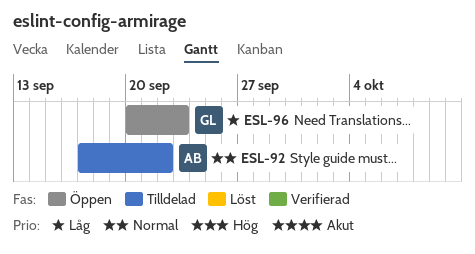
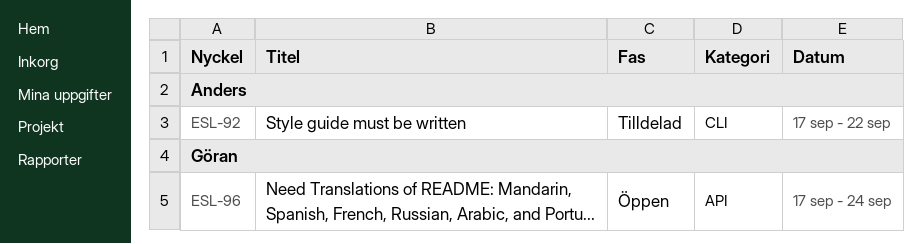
ESL-96, start: Sep 20 -> Sep 17
ESL-96, due: Sep 23 -> Sep 24

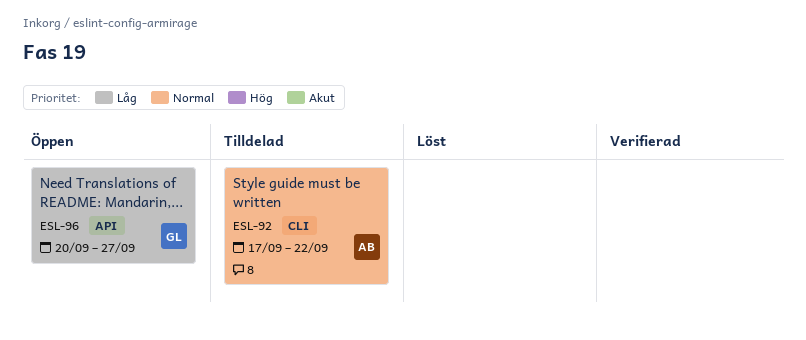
ESL-96, start: Sep 17 -> Sep 20
ESL-96, due: Sep 24 -> Sep 27

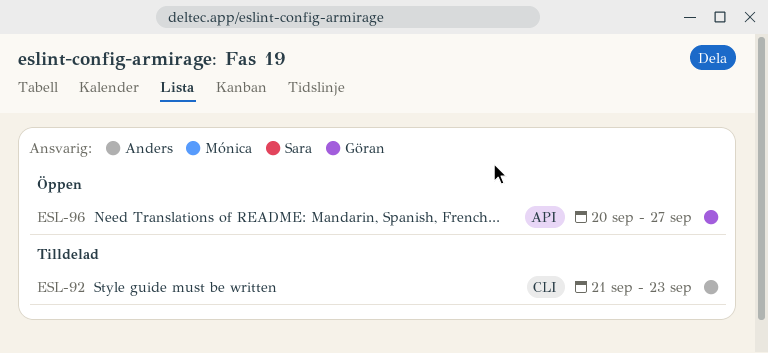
ESL-92, start: Sep 17 -> Sep 21
ESL-92, due: Sep 22 -> Sep 23

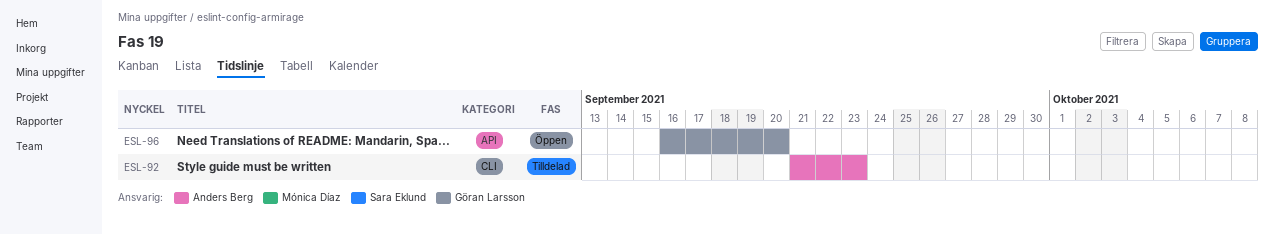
ESL-96, start: Sep 20 -> Sep 16
ESL-96, due: Sep 27 -> Sep 20

